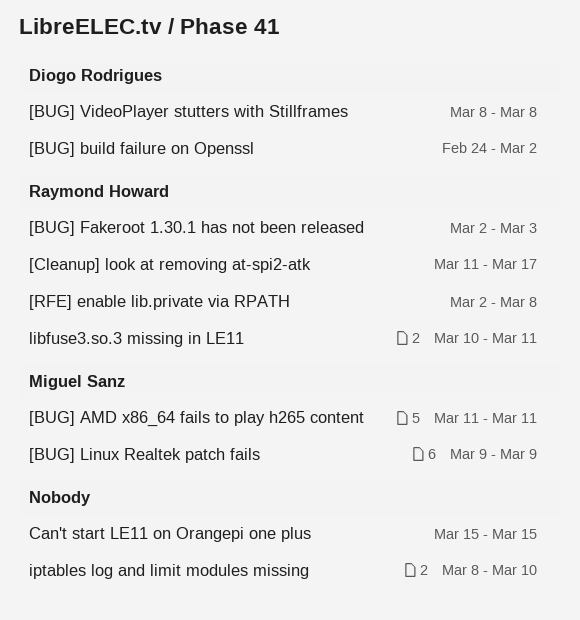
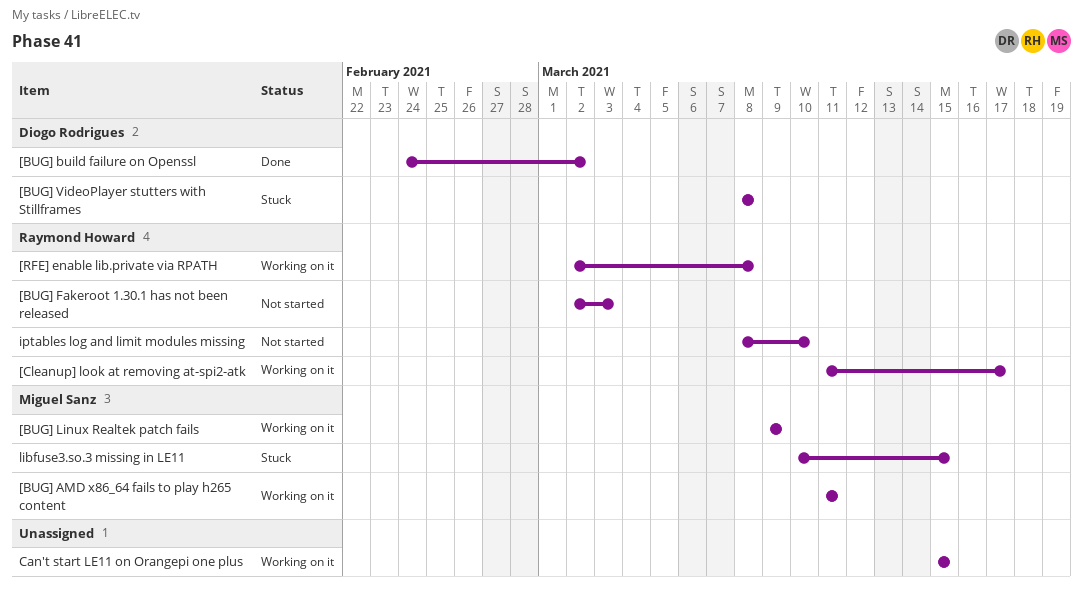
iptables log and limit modules missing, owner: none -> Raymond Howard
libfuse3.so.3 missing in LE11, owner: Raymond Howard -> Miguel Sanz
libfuse3.so.3 missing in LE11, due: Mar 11 -> Mar 15

